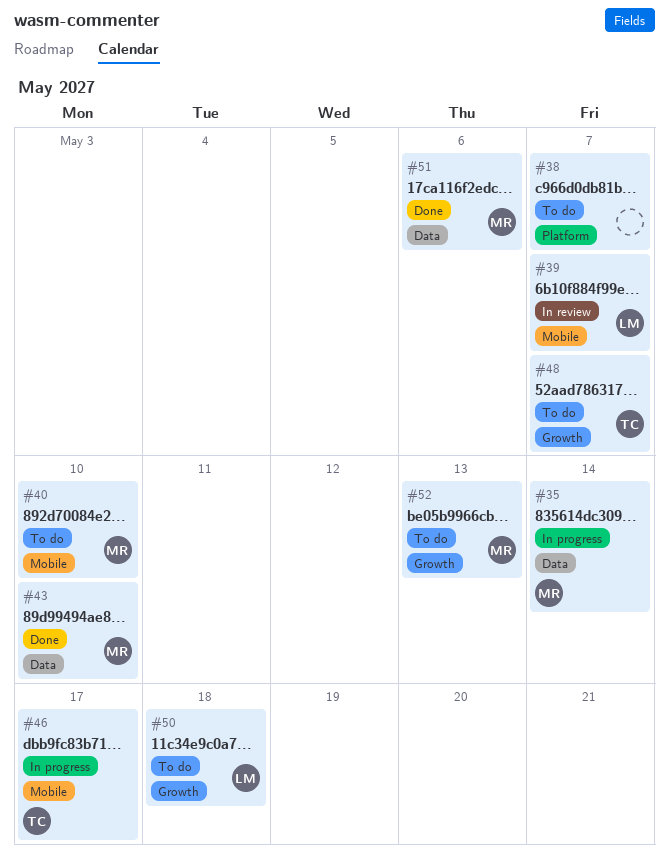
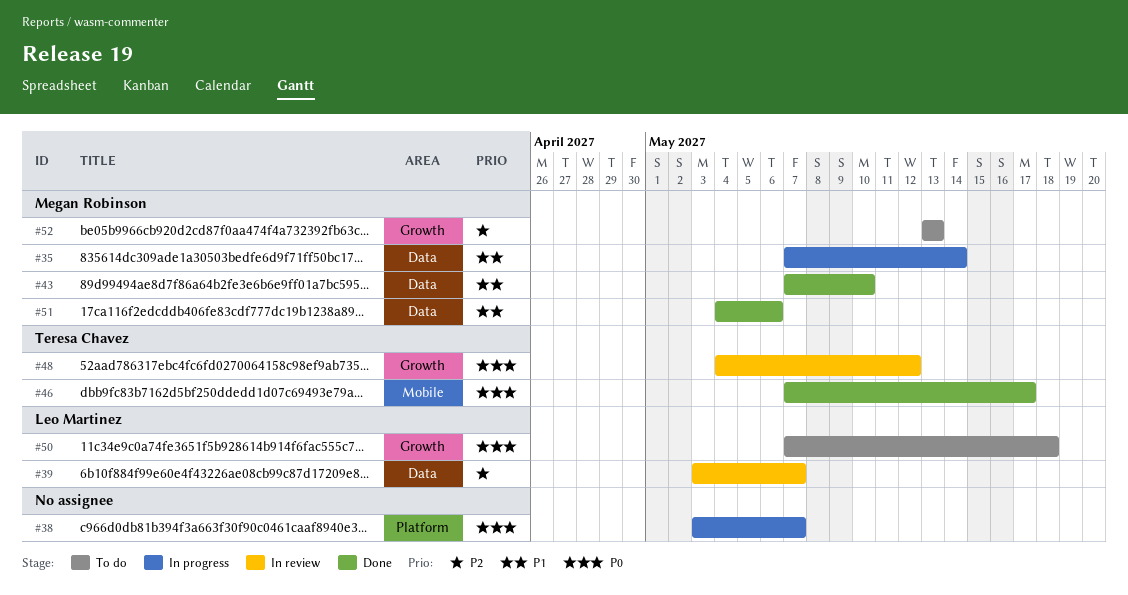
#38, status: To do -> In progress
#39, label: Mobile -> Data
#40: present -> none
#46, status: In progress -> Done
#48, status: To do -> In review
#48, due: May 7 -> May 12

